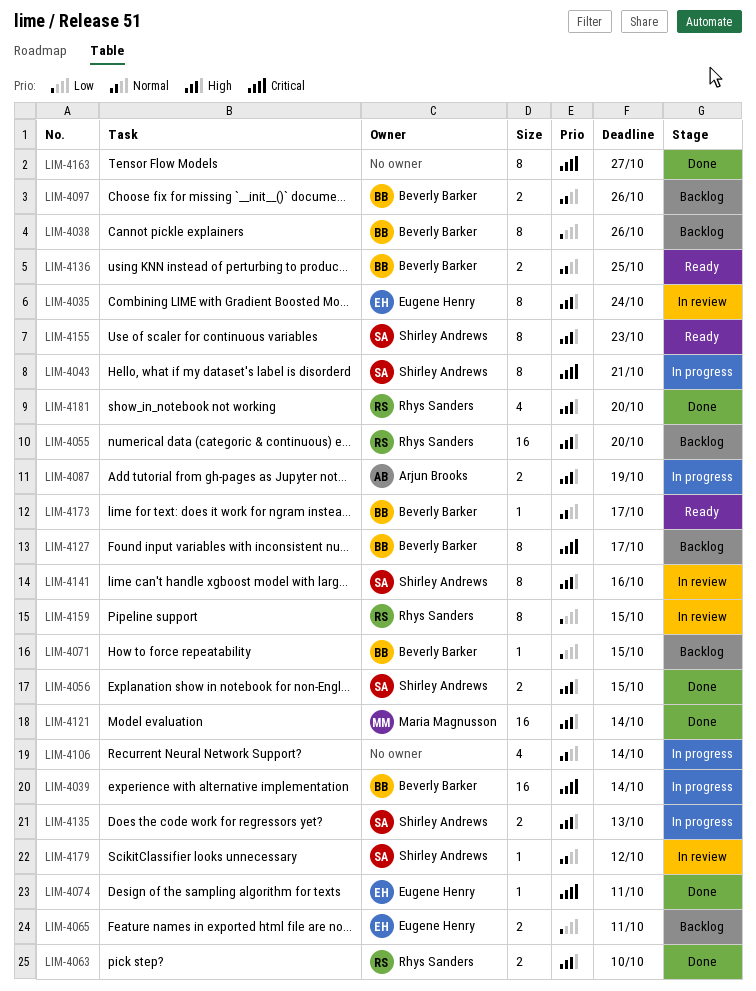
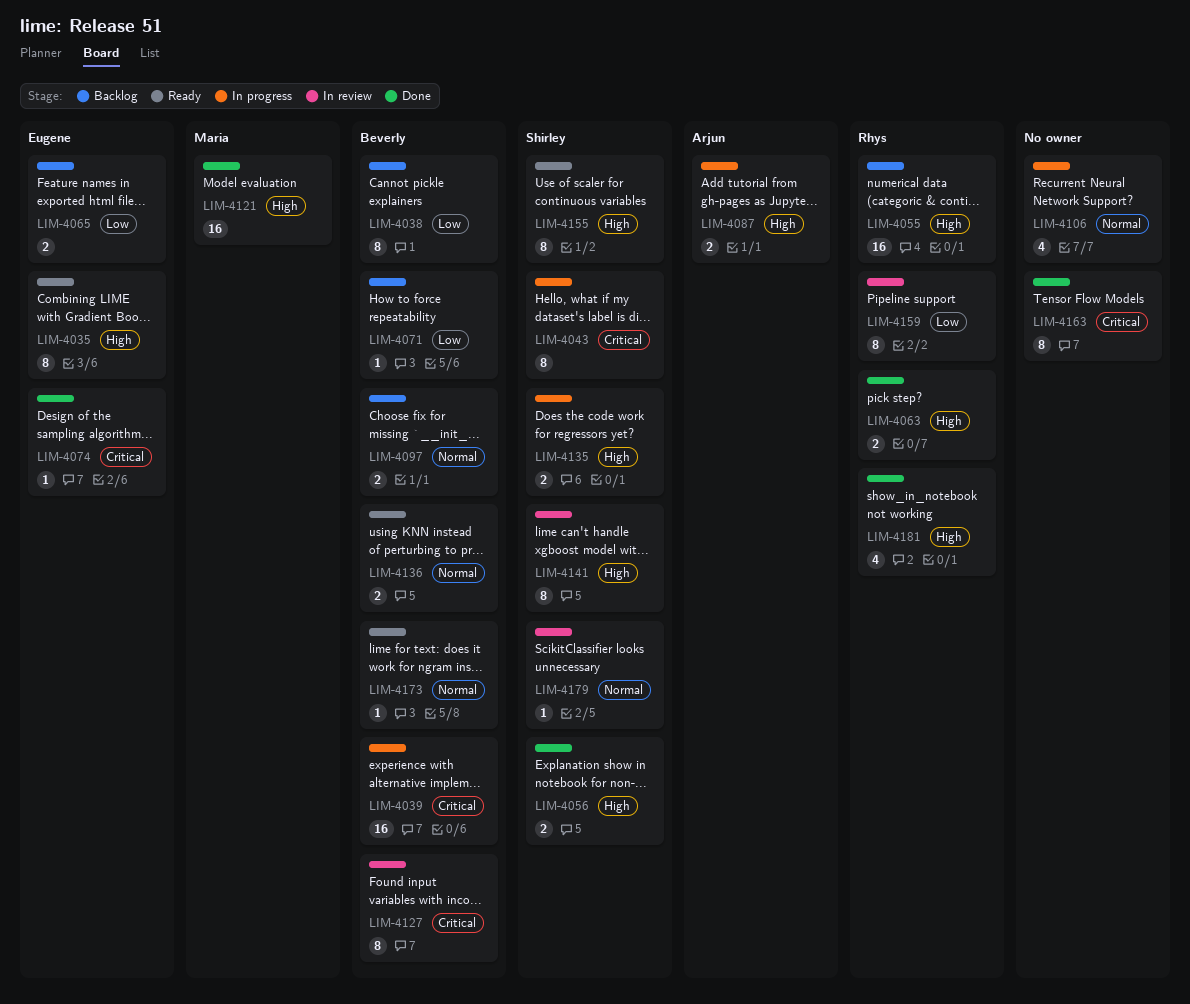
LIM-4035, status: In review -> Ready
LIM-4127, status: Backlog -> In review

